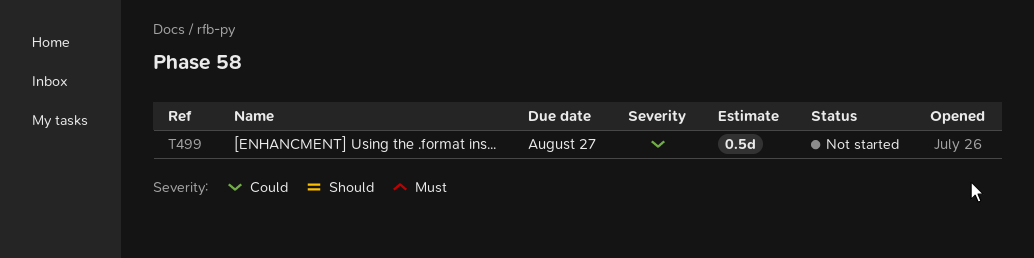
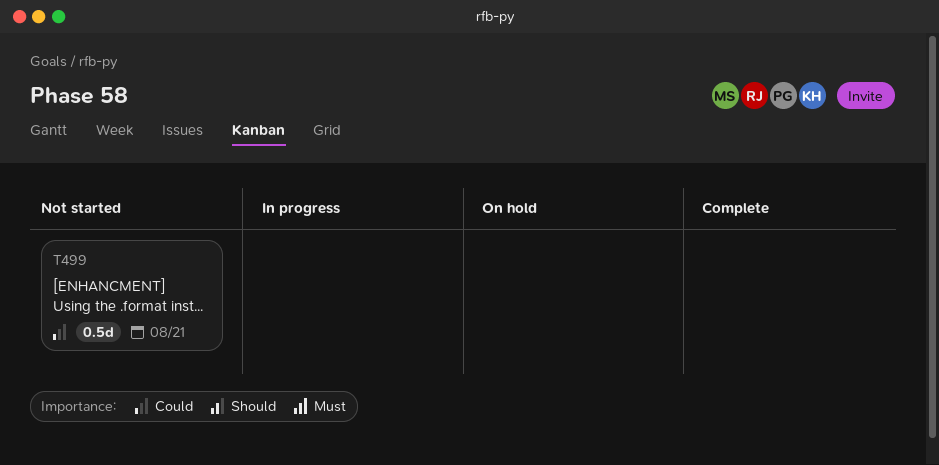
T499, due: Aug 27 -> Aug 21

